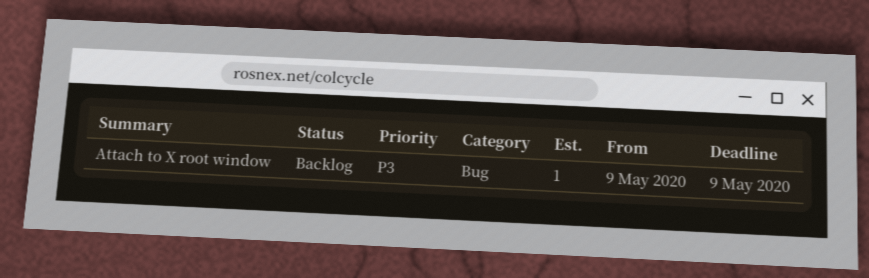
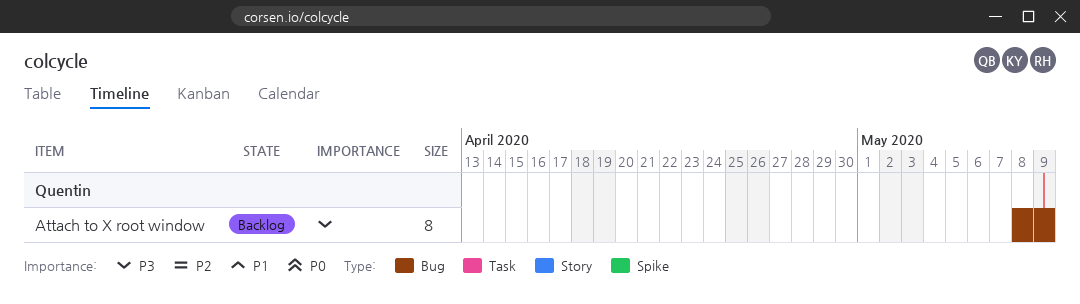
Attach to X root window, estimate: 1 -> 8
Attach to X root window, start: May 9 -> May 8

